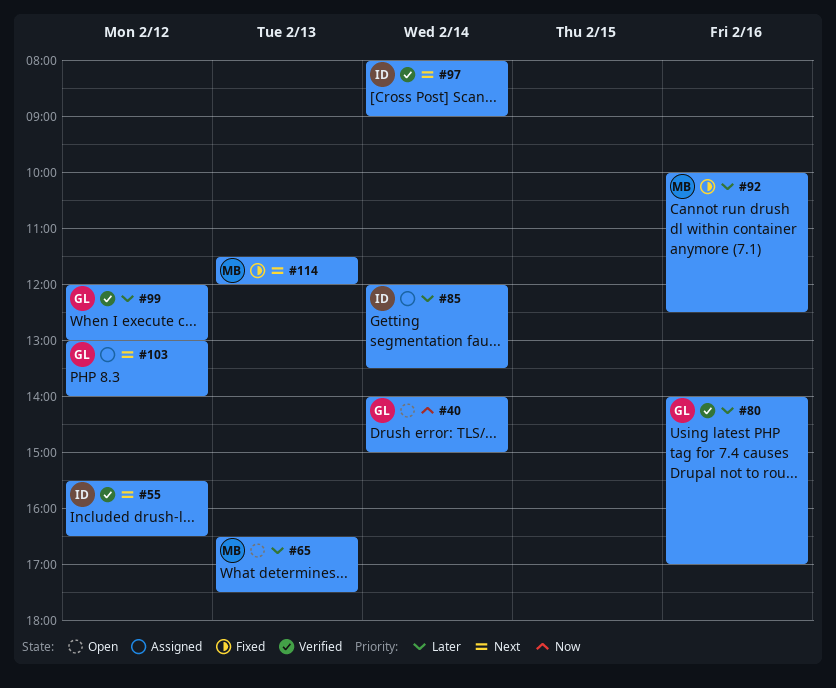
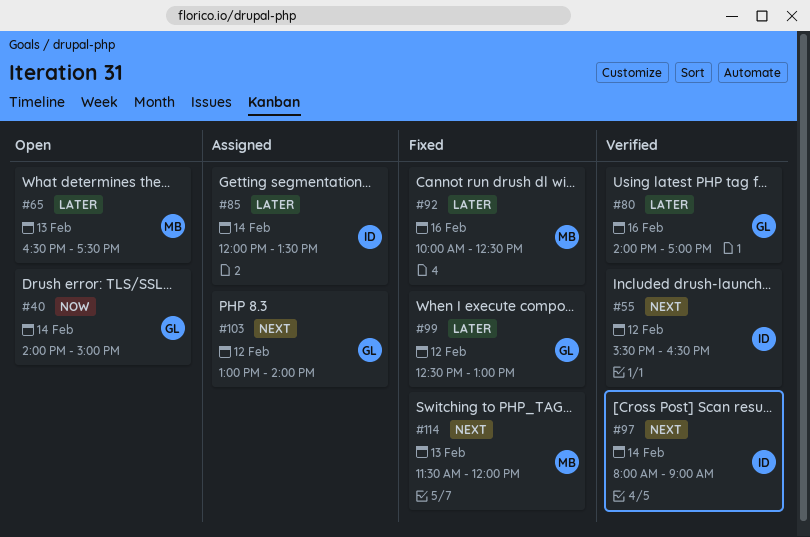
#99, status: Verified -> Fixed
#99, begins: 12:00 -> 12:30

